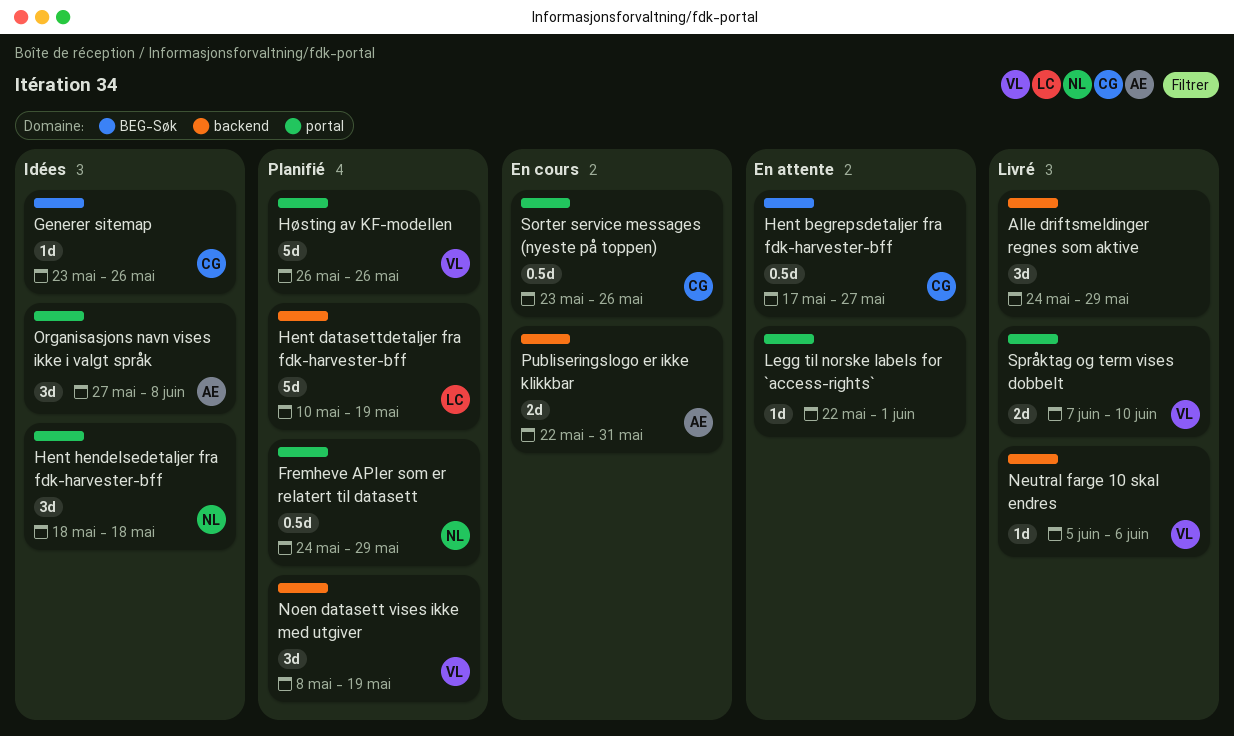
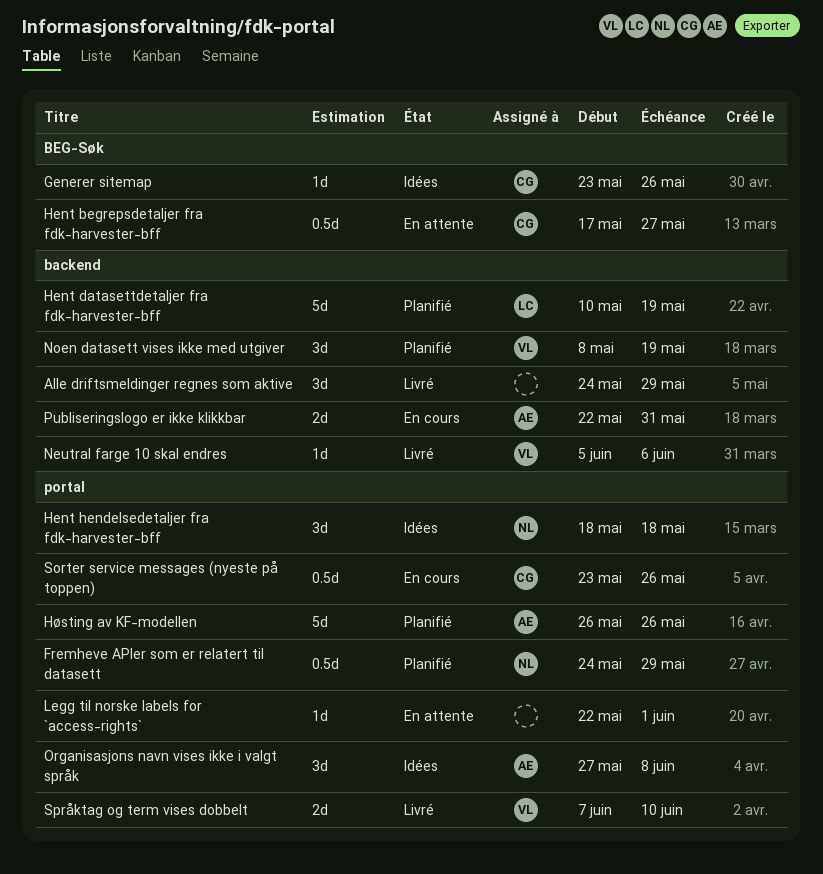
Høsting av KF-modellen, owner: VL -> AE

